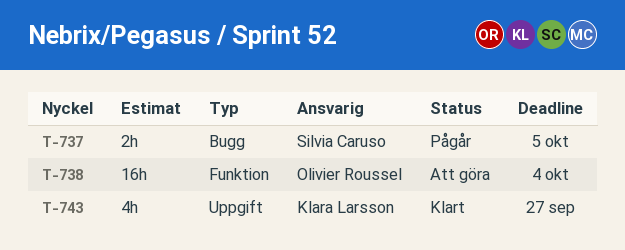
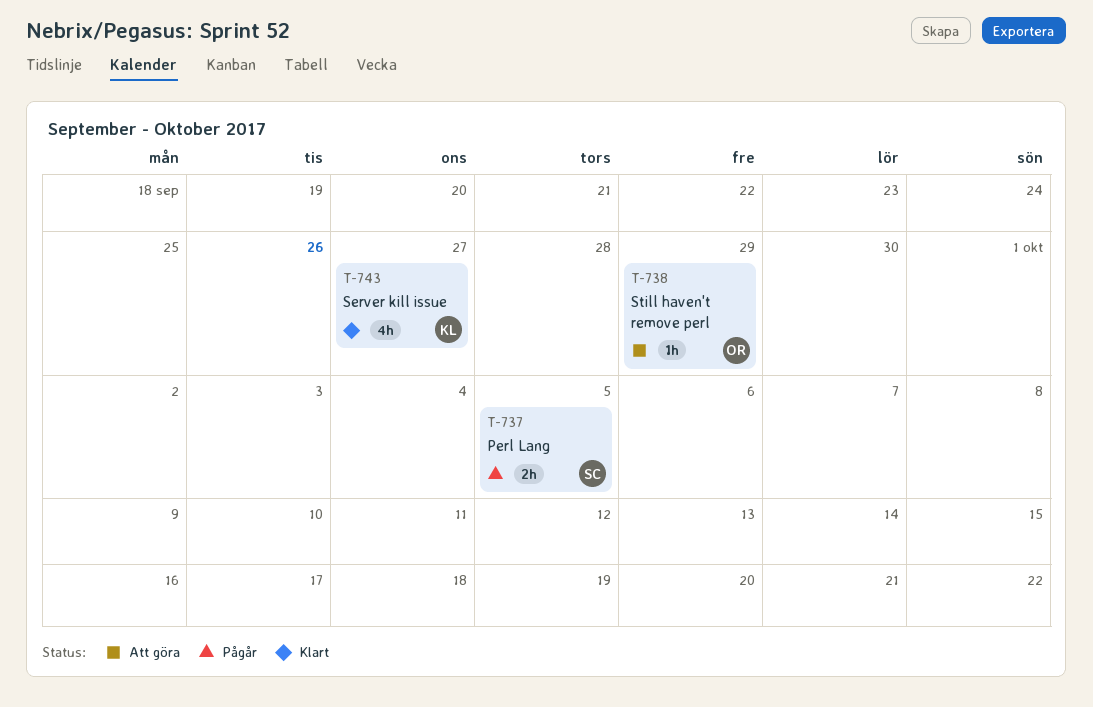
T-738, estimate: 16h -> 1h
T-738, due: Oct 4 -> Sep 29

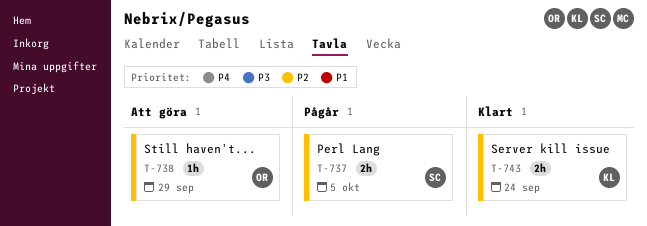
T-743, estimate: 4h -> 2h
T-743, due: Sep 27 -> Sep 24

